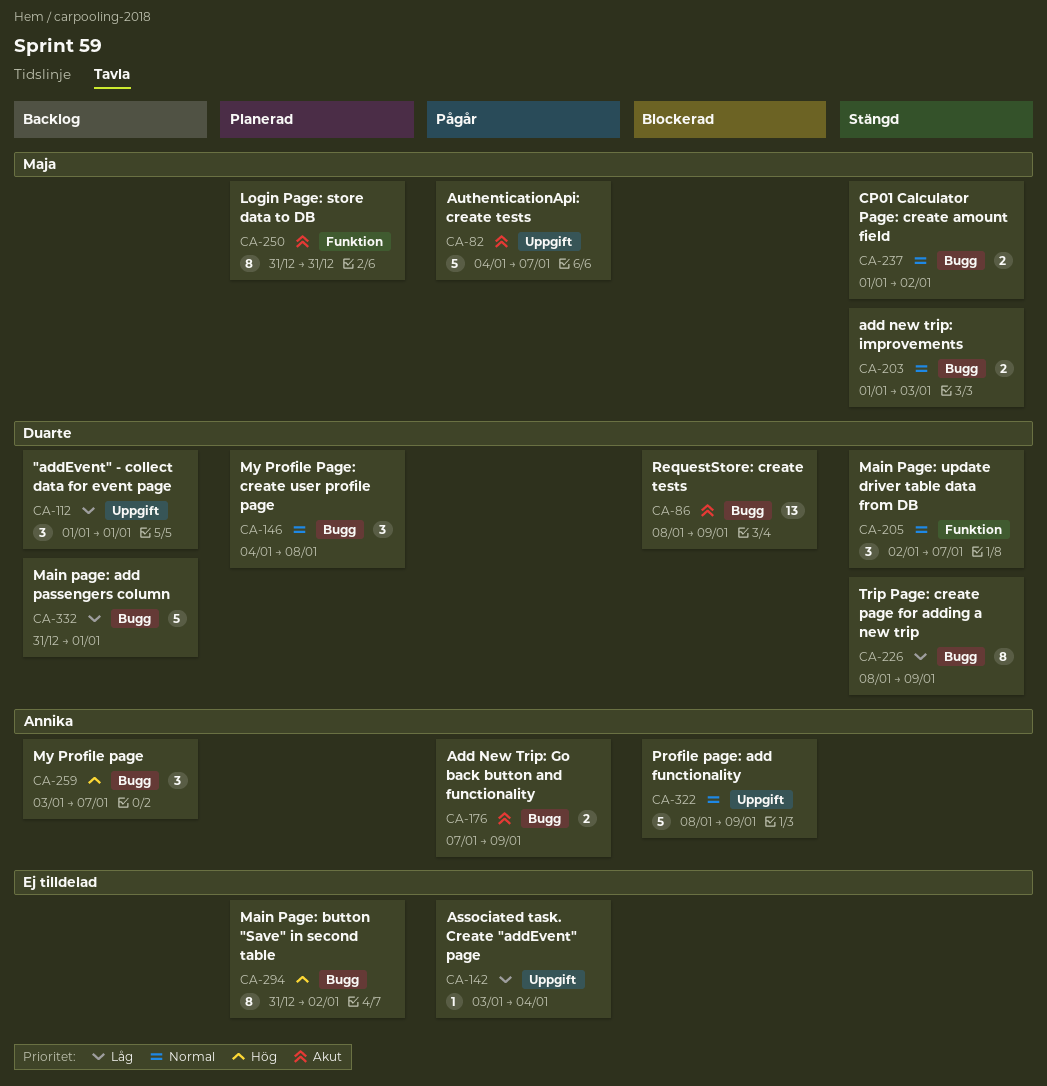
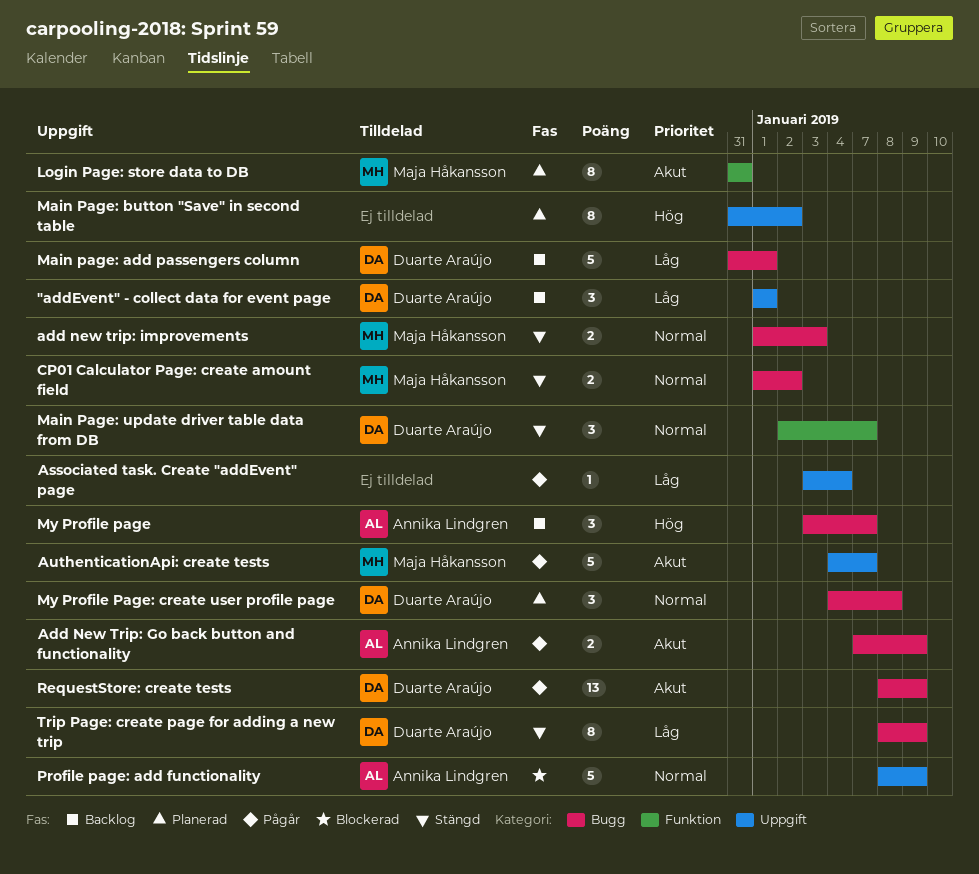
Main Page: button "Save" in second table, label: Bugg -> Uppgift
RequestStore: create tests, status: Blockerad -> Pågår

